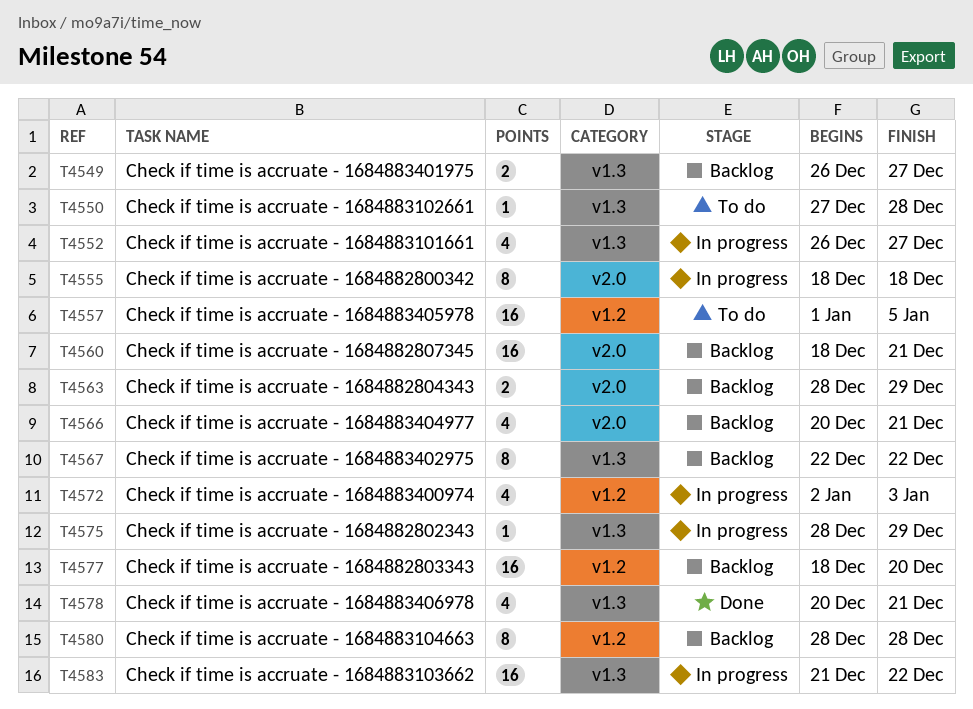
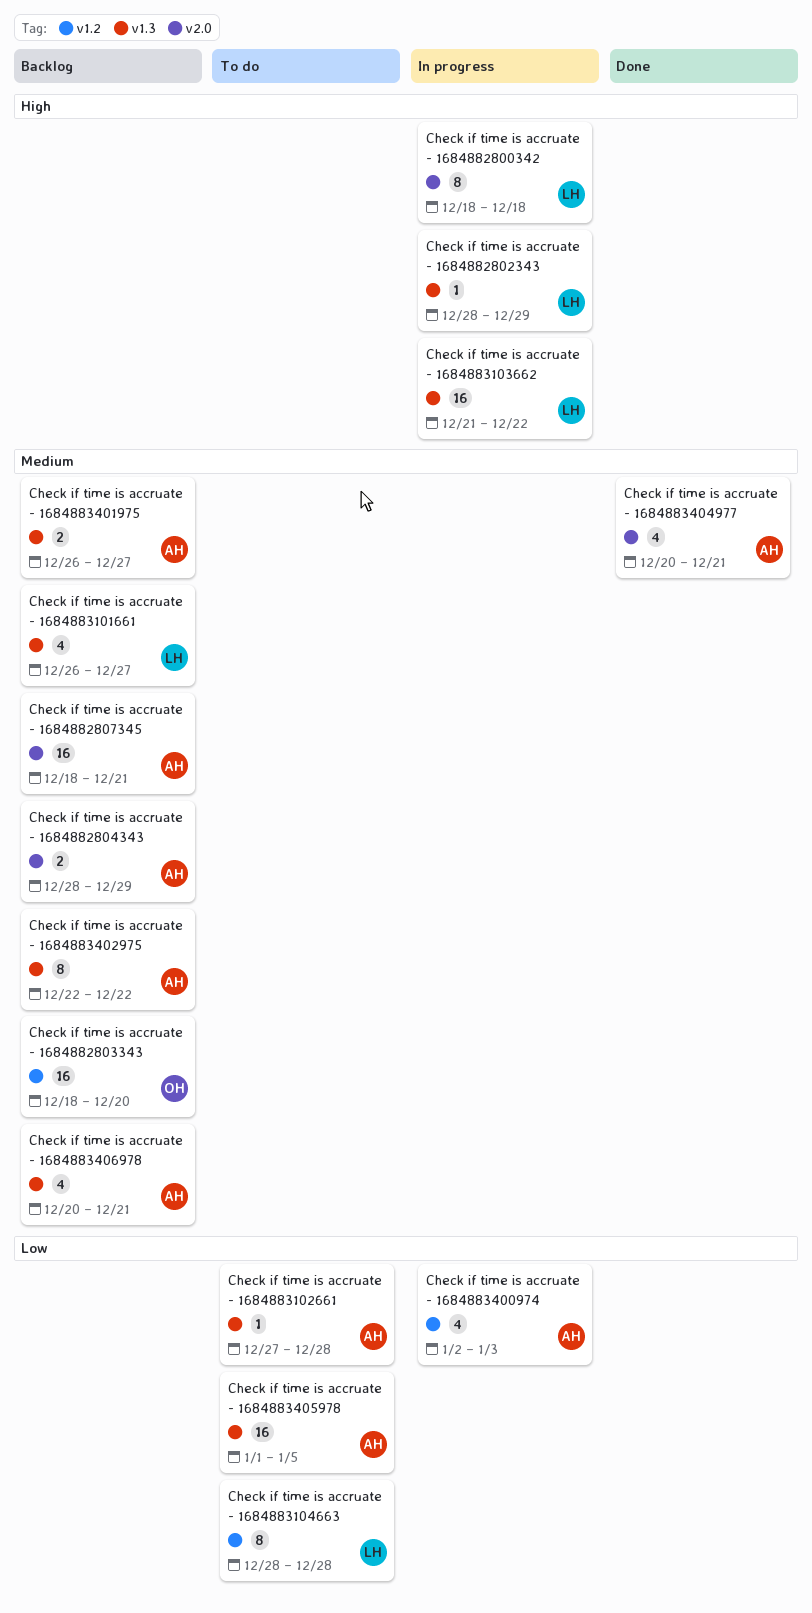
Check if time is accruate - 1684883101661, status: In progress -> Backlog
Check if time is accruate - 1684883104663, status: Backlog -> To do
Check if time is accruate - 1684883404977, status: Backlog -> Done
Check if time is accruate - 1684883405978, label: v1.2 -> v1.3
Check if time is accruate - 1684883406978, status: Done -> Backlog

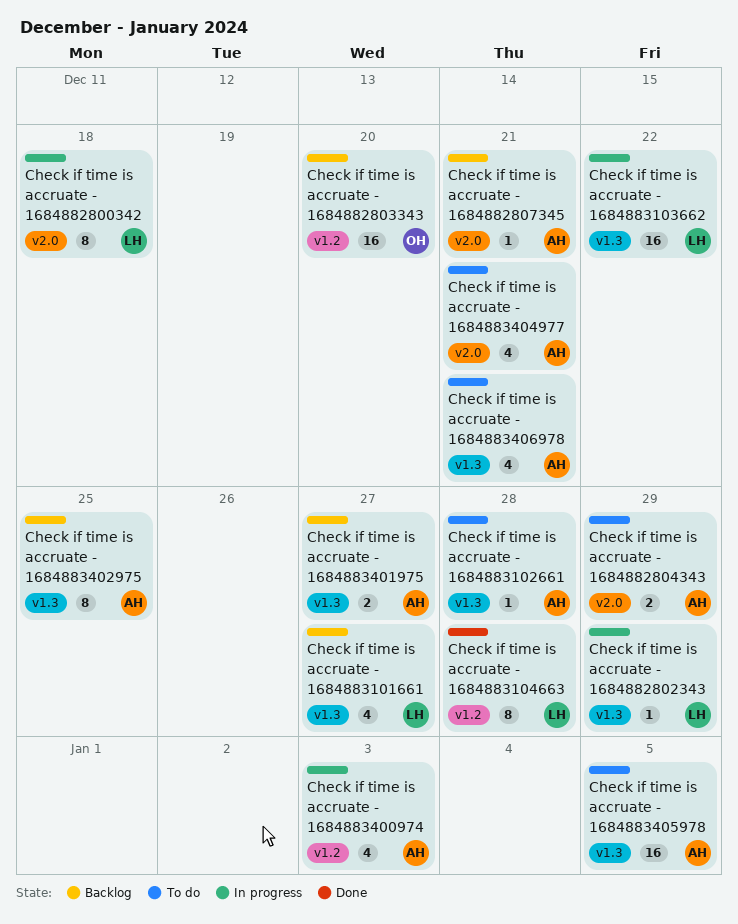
Check if time is accruate - 1684882804343, status: Backlog -> To do
Check if time is accruate - 1684882807345, estimate: 16 -> 1
Check if time is accruate - 1684883104663, status: To do -> Done
Check if time is accruate - 1684883402975, due: Dec 22 -> Dec 25
Check if time is accruate - 1684883404977, status: Done -> To do
Check if time is accruate - 1684883406978, status: Backlog -> To do

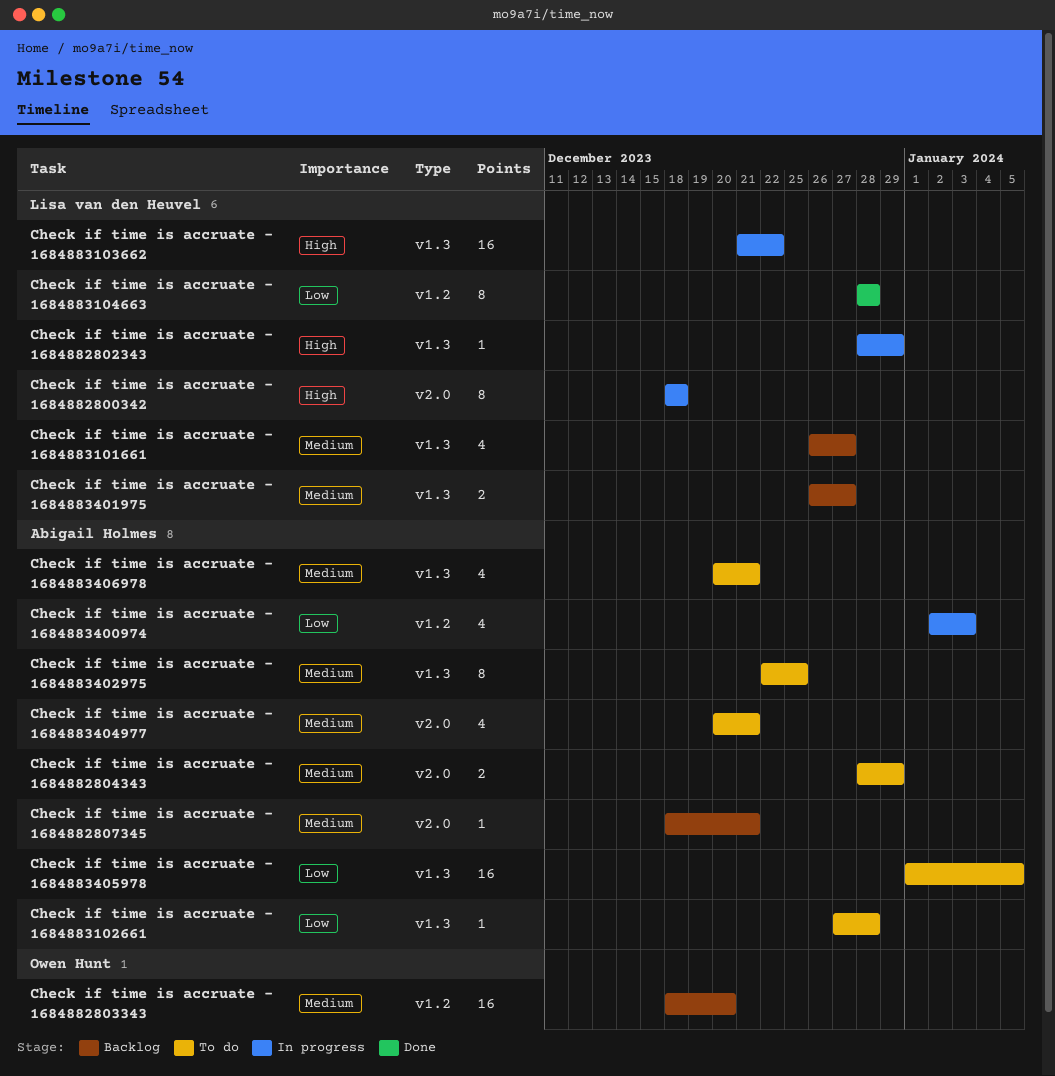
Check if time is accruate - 1684883401975, owner: Abigail Holmes -> Lisa van den Heuvel
Check if time is accruate - 1684883402975, status: Backlog -> To do

